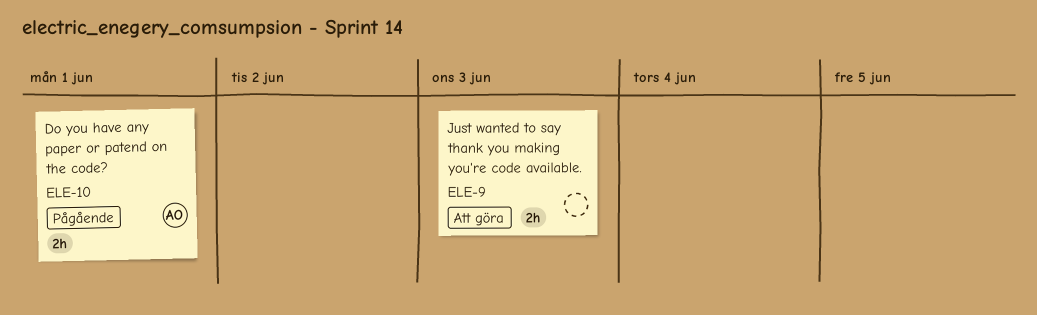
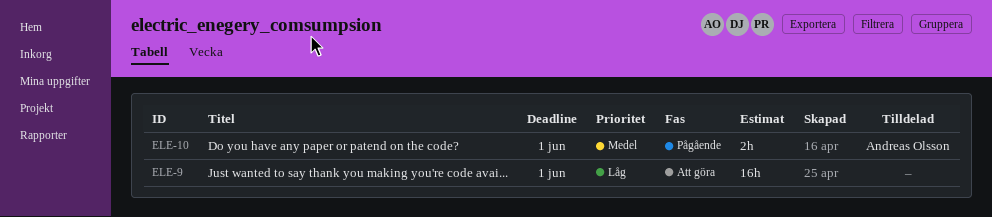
ELE-9, estimate: 2h -> 16h
ELE-9, due: Jun 3 -> Jun 1

